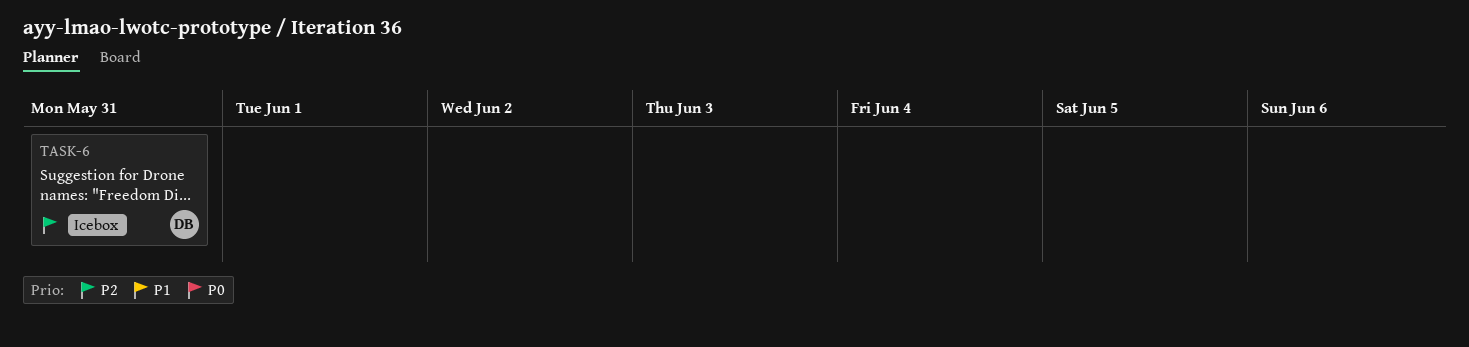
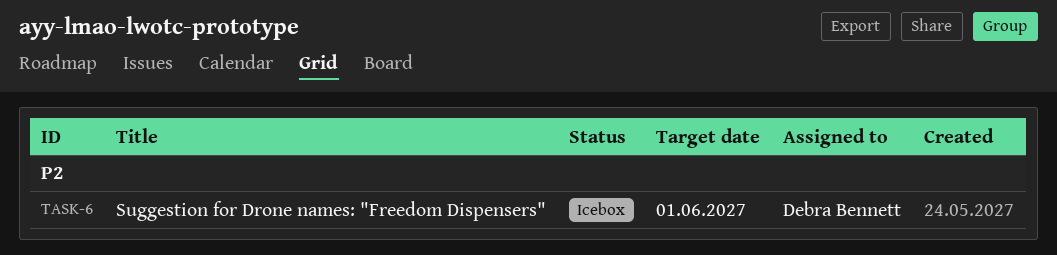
TASK-6, due: May 31 -> Jun 1

